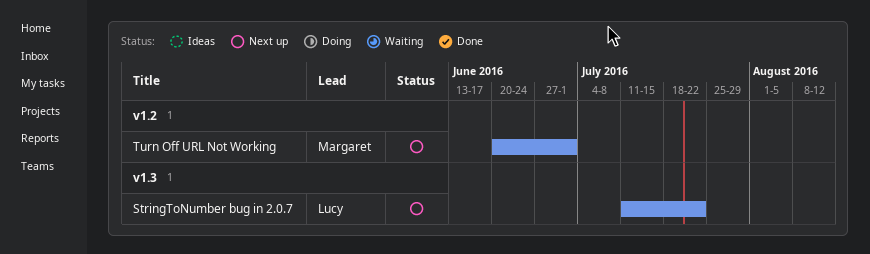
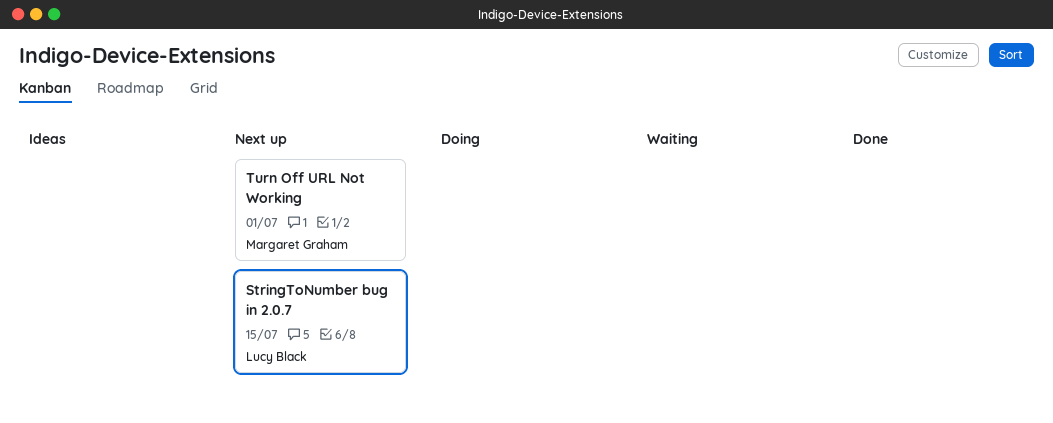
StringToNumber bug in 2.0.7, due: Jul 22 -> Jul 15

